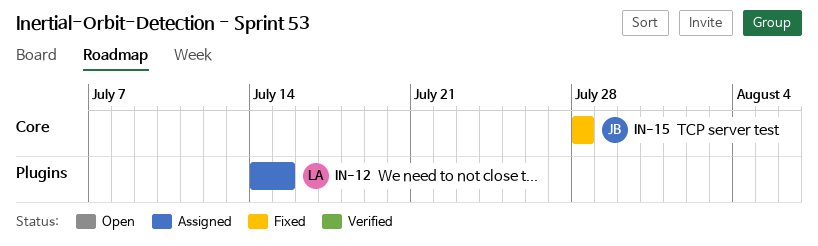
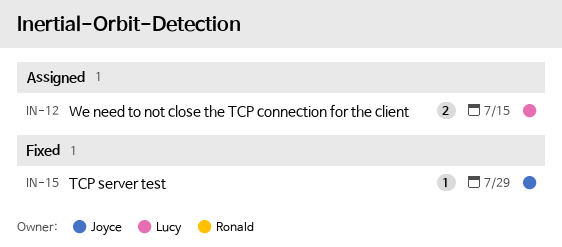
IN-15, due: Jul 28 -> Jul 29

